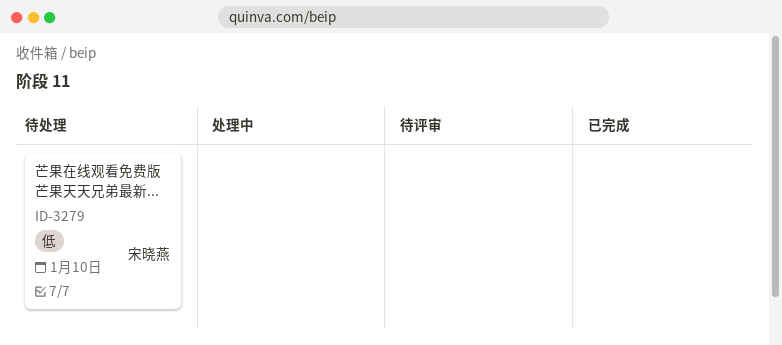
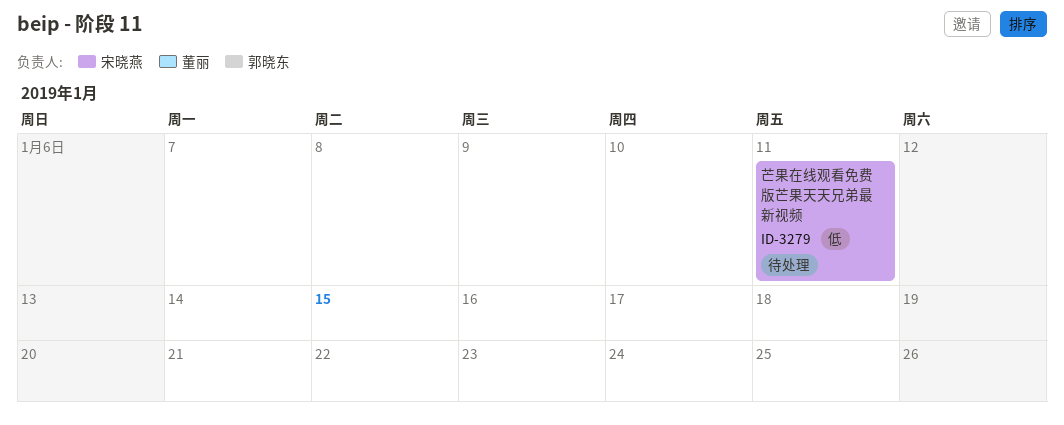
ID-3279, due: Jan 10 -> Jan 11

